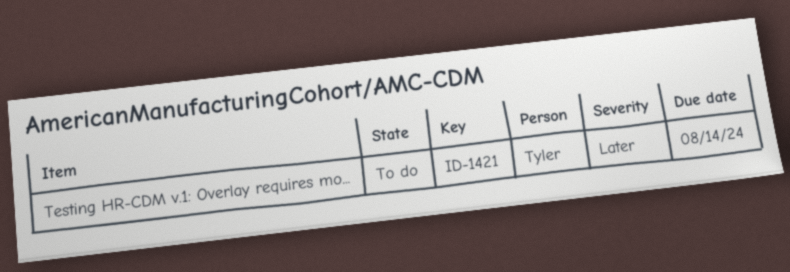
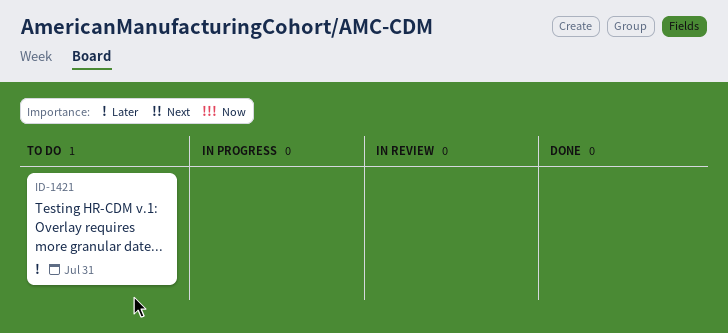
ID-1421, due: Aug 14 -> Jul 31

